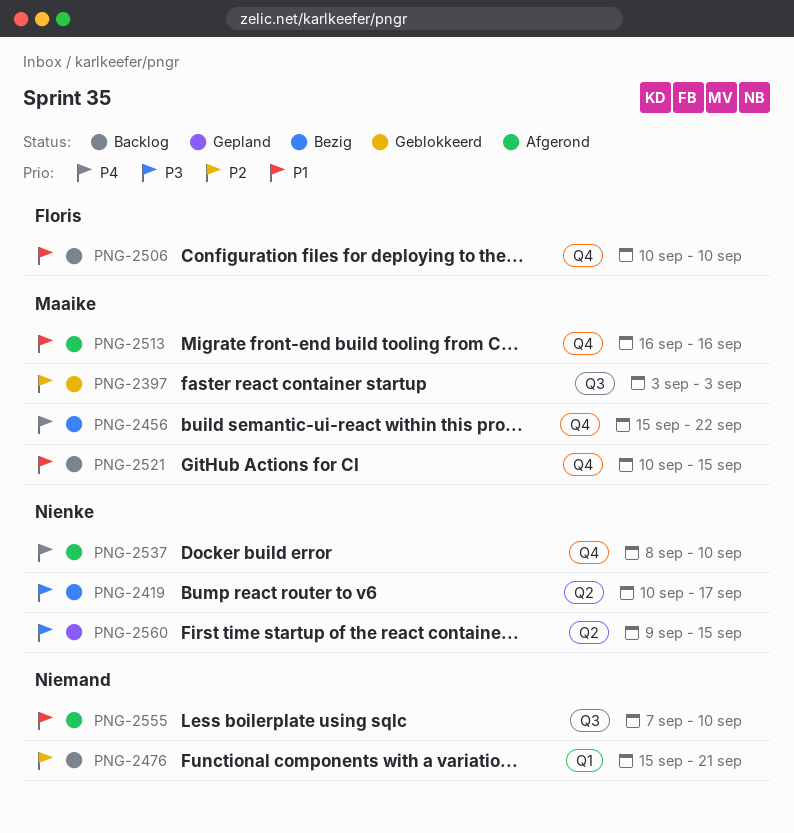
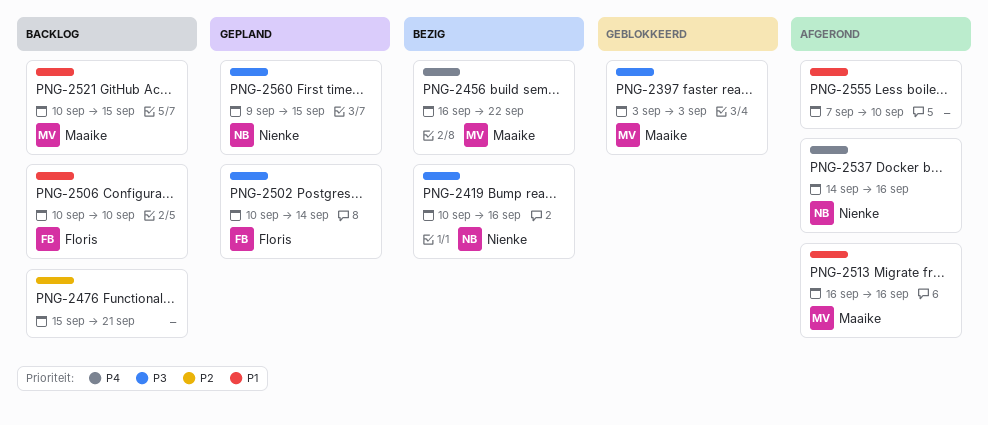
PNG-2397, priority: P2 -> P3
PNG-2419, due: Sep 17 -> Sep 16
PNG-2456, start: Sep 15 -> Sep 16
PNG-2502: none -> present
PNG-2537, start: Sep 8 -> Sep 14
PNG-2537, due: Sep 10 -> Sep 16

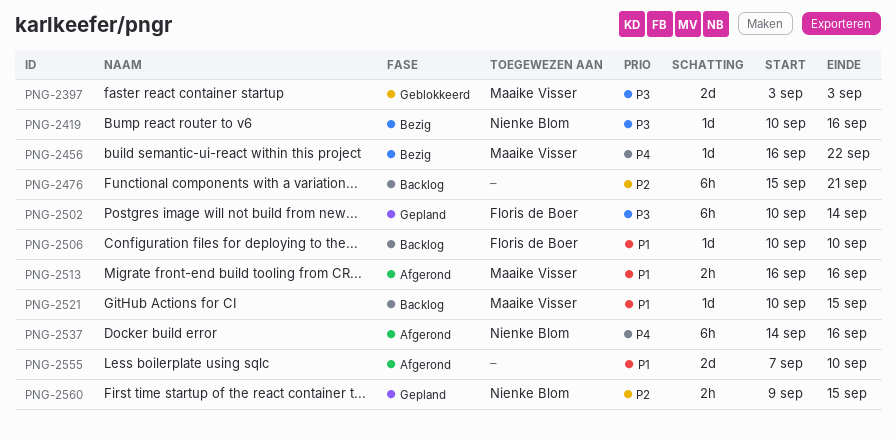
PNG-2560, priority: P3 -> P2

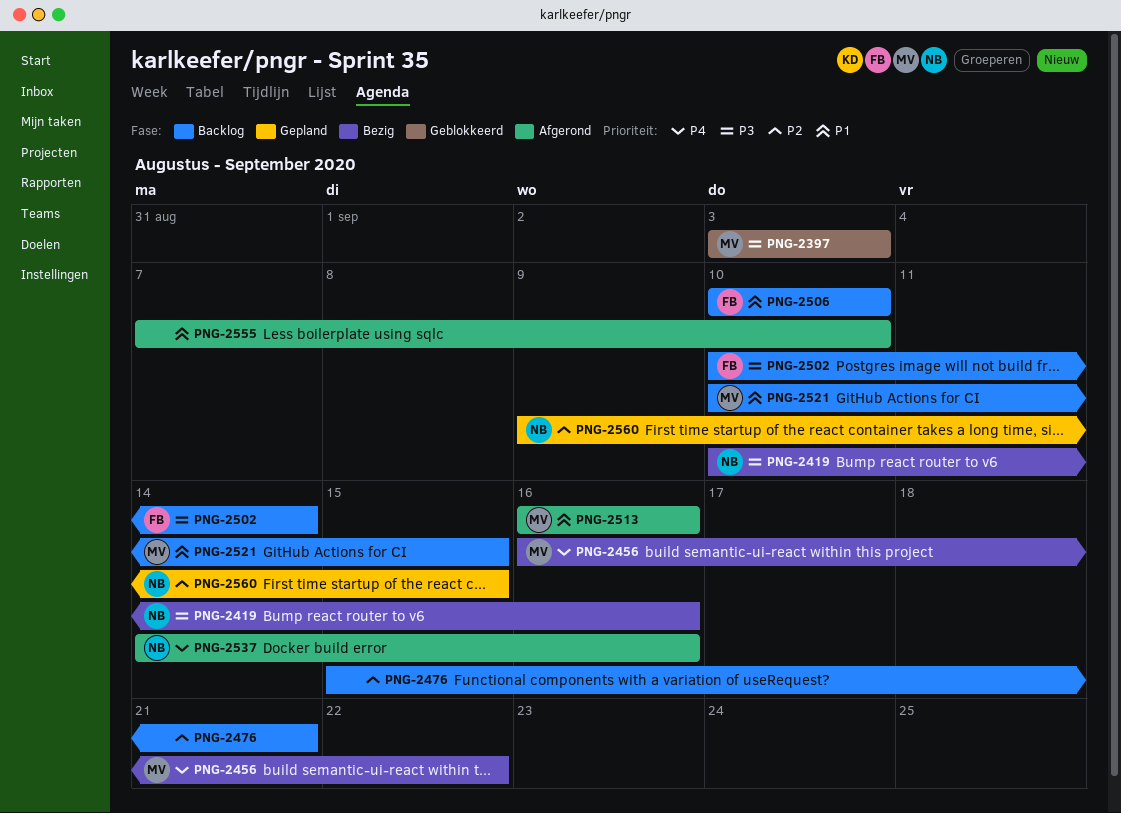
PNG-2502, status: Gepland -> Backlog

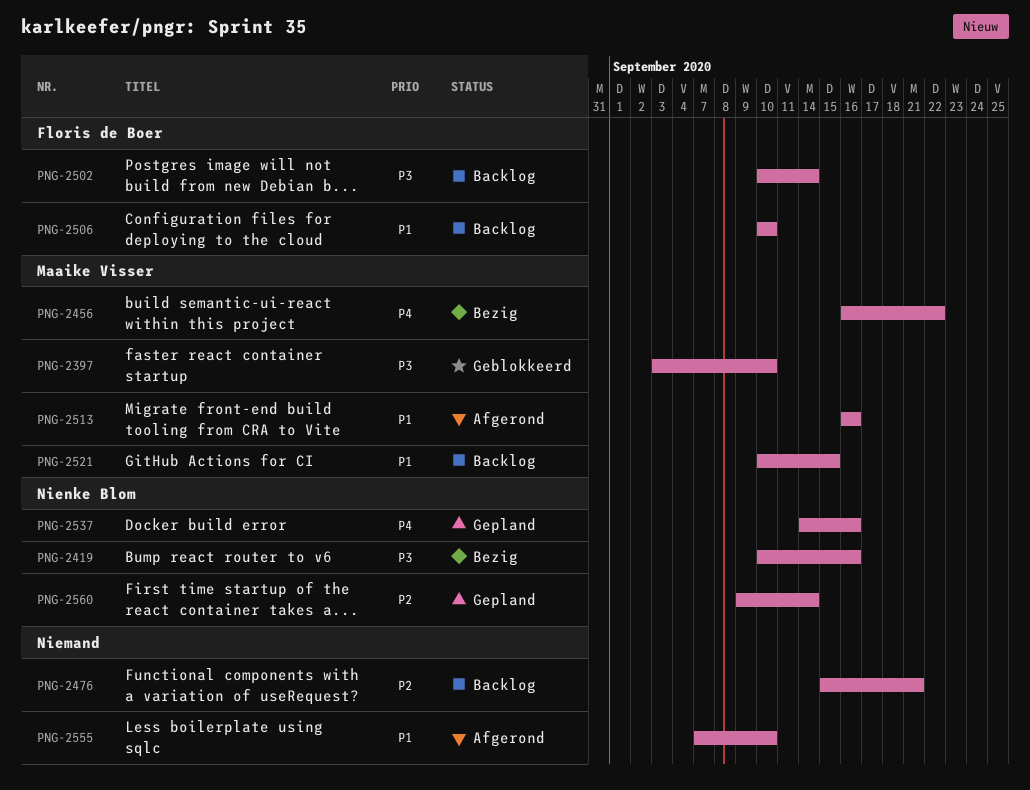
PNG-2397, due: Sep 3 -> Sep 10
PNG-2537, status: Afgerond -> Gepland
PNG-2560, due: Sep 15 -> Sep 14

